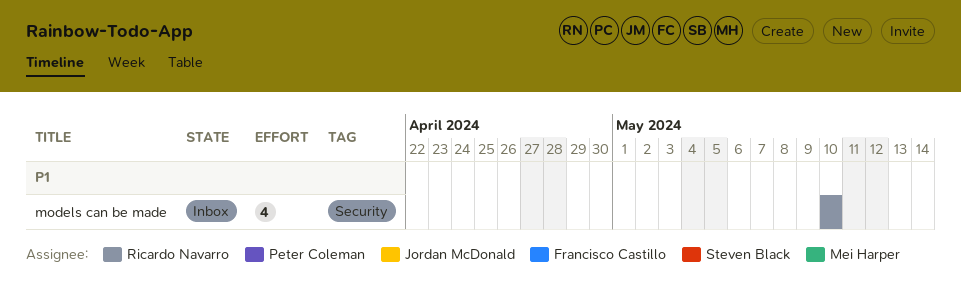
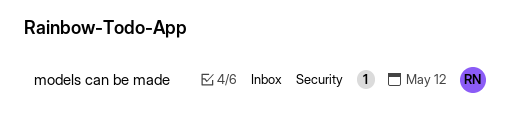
models can be made, estimate: 4 -> 1
models can be made, due: May 10 -> May 12

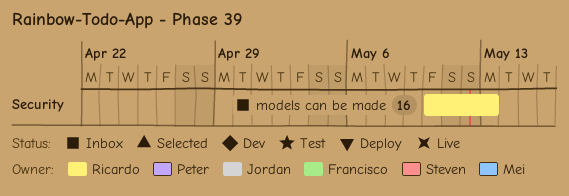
models can be made, estimate: 1 -> 16
models can be made, due: May 12 -> May 13

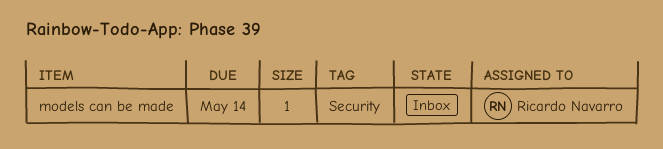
models can be made, estimate: 16 -> 1
models can be made, due: May 13 -> May 14

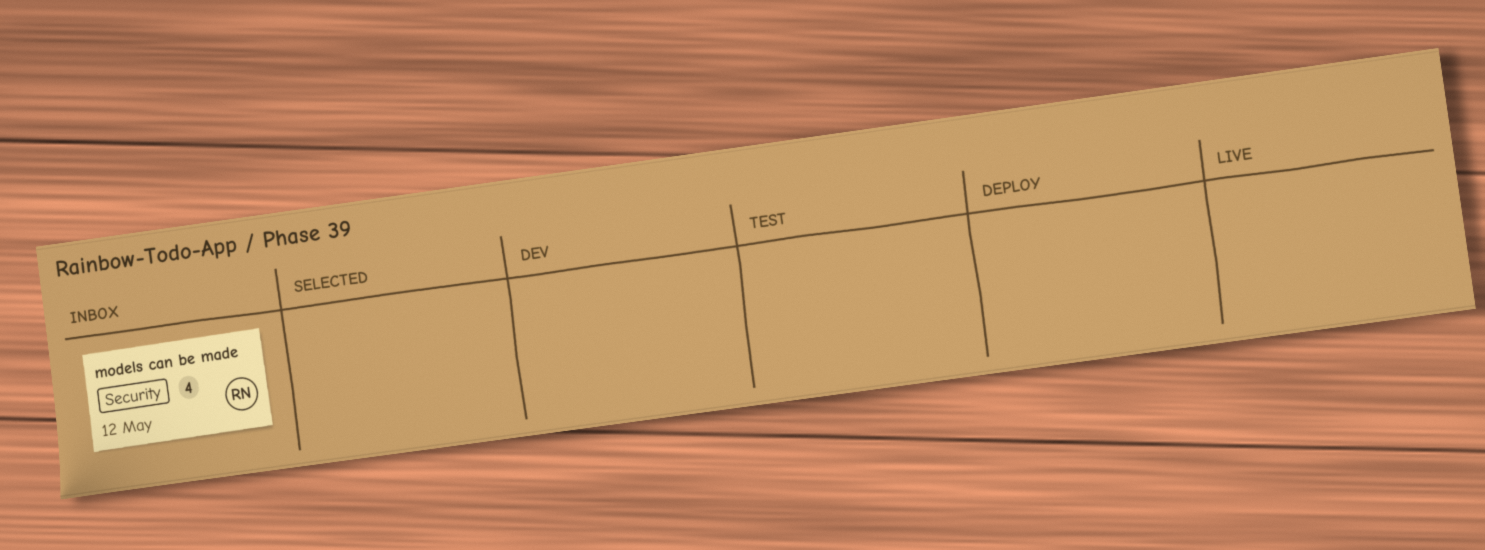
models can be made, estimate: 1 -> 4
models can be made, due: May 14 -> May 12

